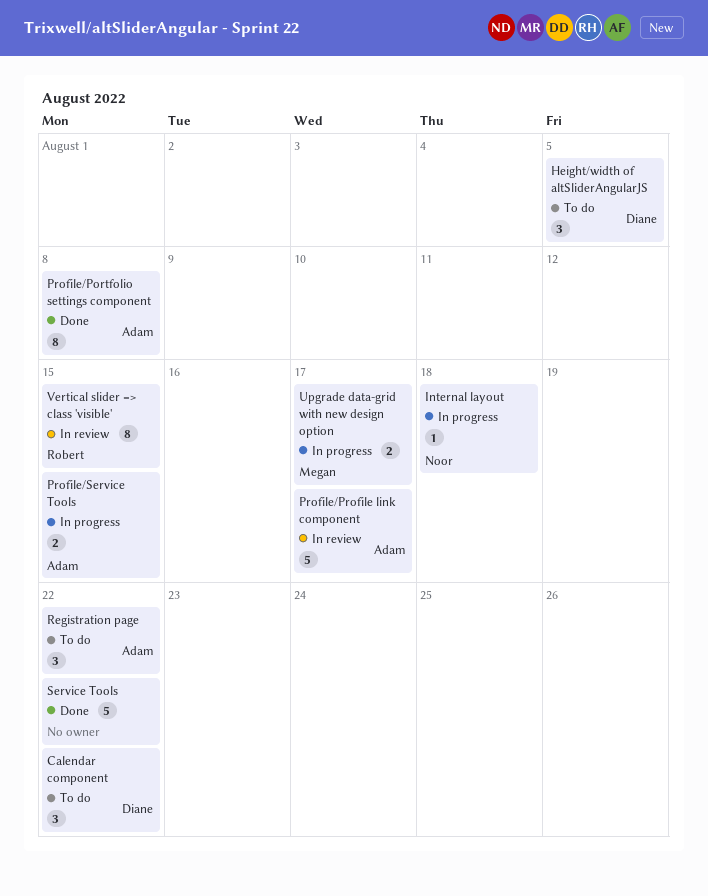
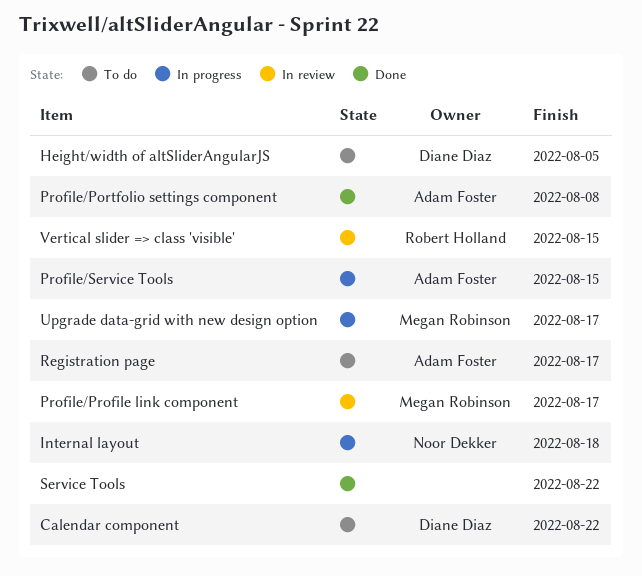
Profile/Profile link component, owner: Adam Foster -> Megan Robinson
Registration page, due: Aug 22 -> Aug 17

